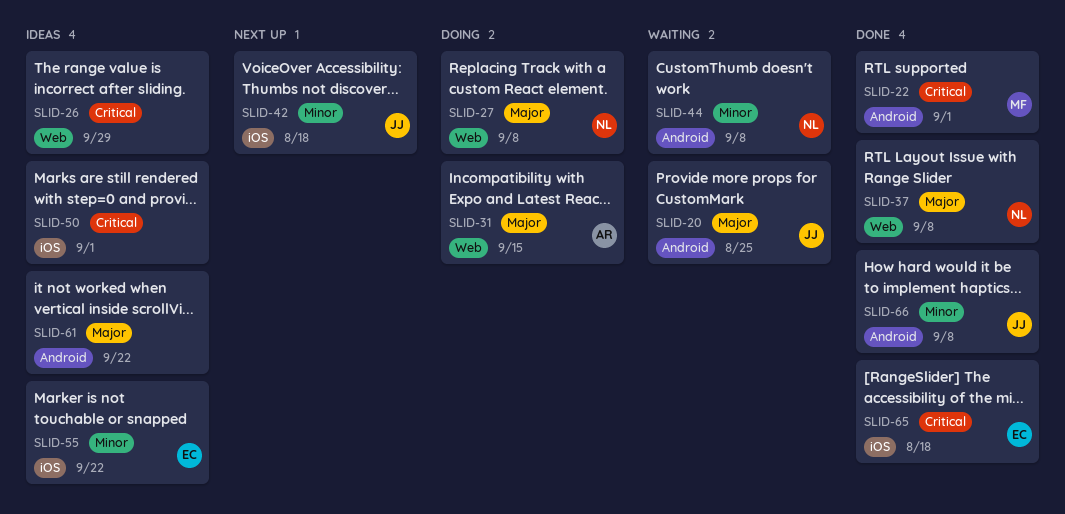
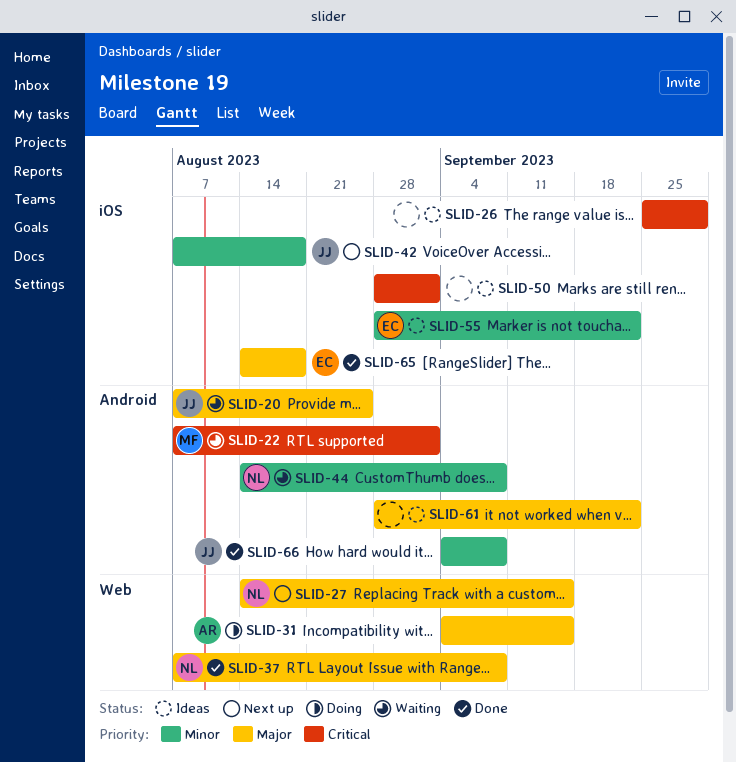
SLID-22, status: Done -> Waiting
SLID-26, label: Web -> iOS
SLID-27, status: Doing -> Next up
SLID-27, due: Sep 8 -> Sep 15
SLID-65, priority: Critical -> Major

